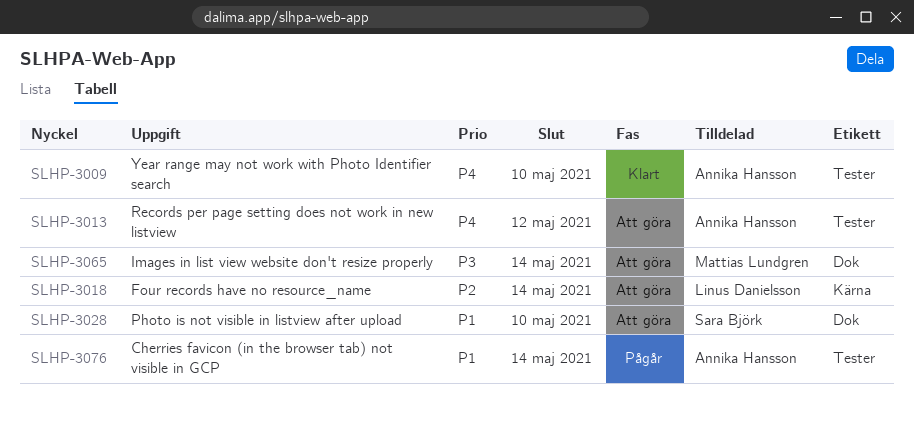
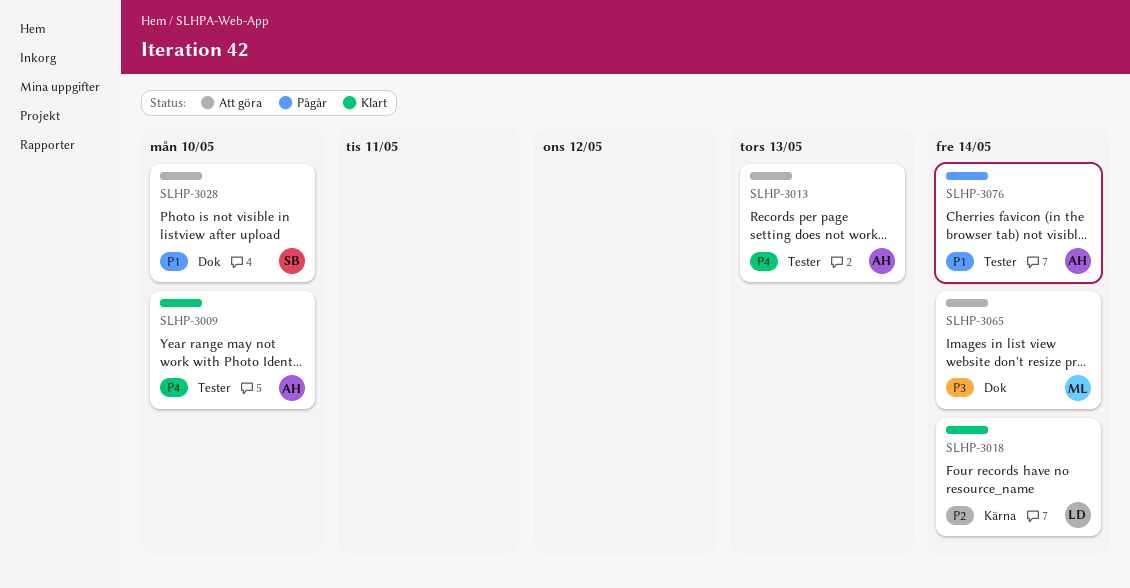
SLHP-3013, due: May 12 -> May 13
SLHP-3018, status: Att göra -> Klart

